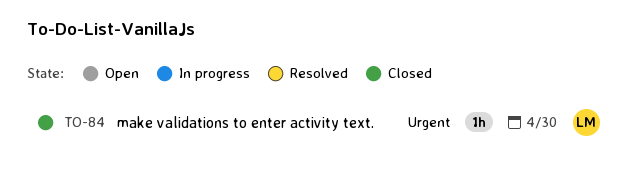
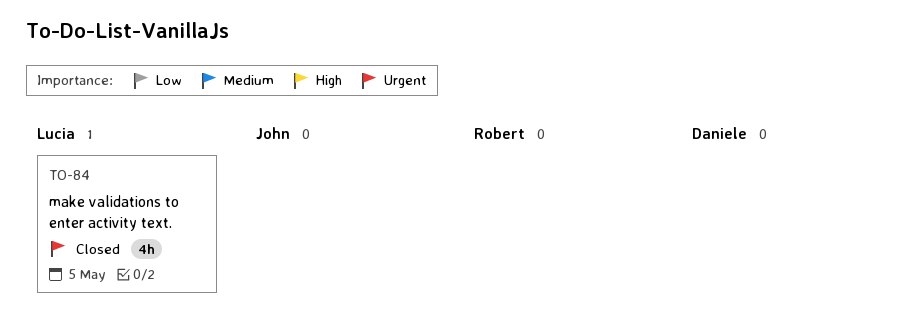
TO-84, estimate: 1h -> 4h
TO-84, due: Apr 30 -> May 5

